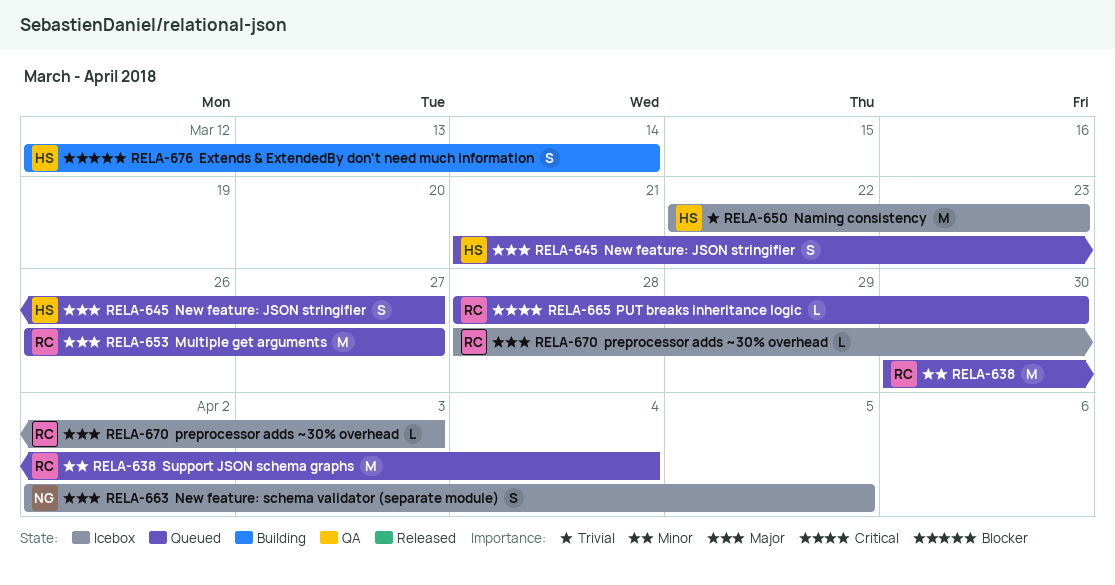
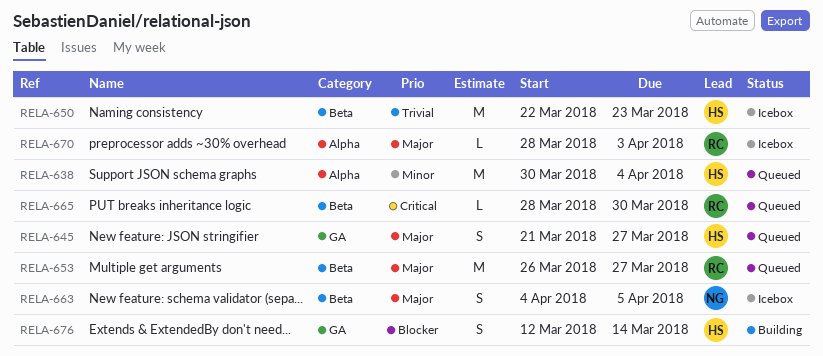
RELA-638, owner: RC -> HS
RELA-663, start: Apr 2 -> Apr 4

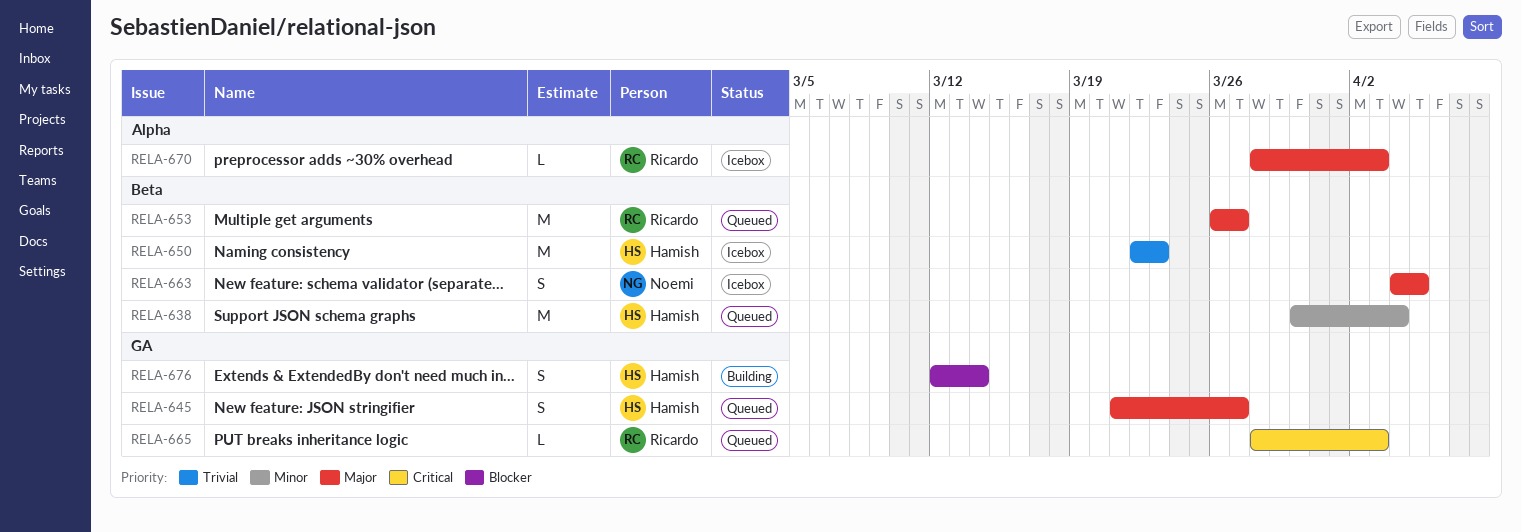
RELA-638, label: Alpha -> Beta
RELA-665, label: Beta -> GA
RELA-665, due: Mar 30 -> Apr 3

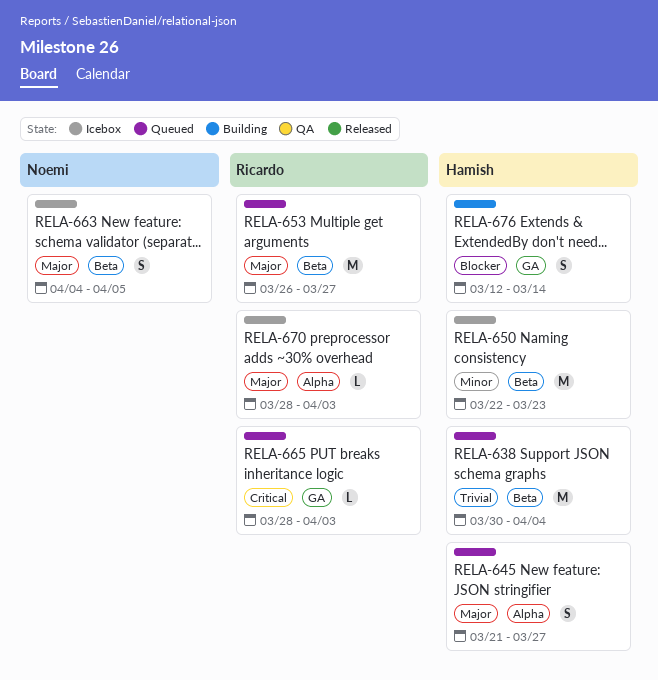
RELA-638, priority: Minor -> Trivial
RELA-645, label: GA -> Alpha
RELA-650, priority: Trivial -> Minor

